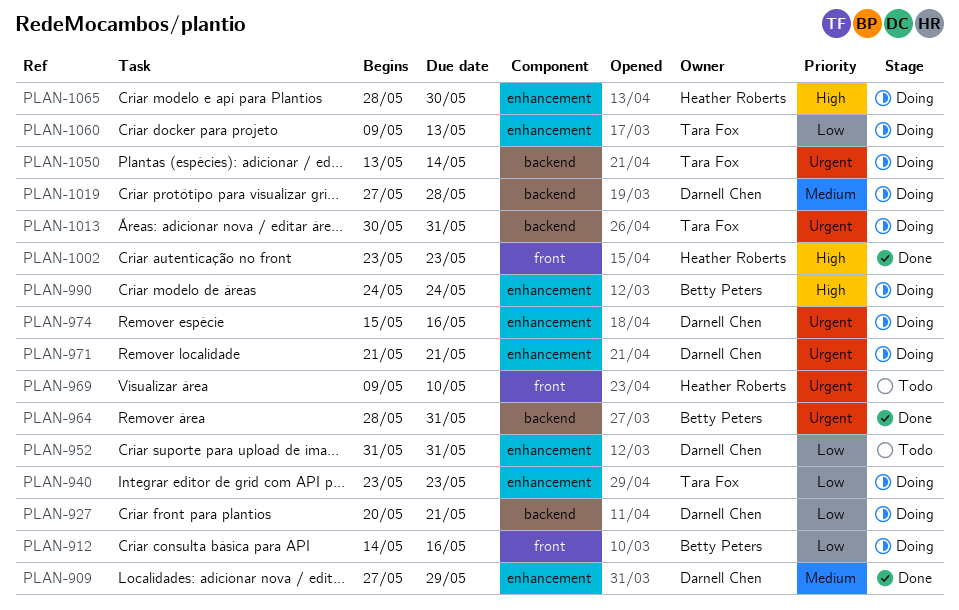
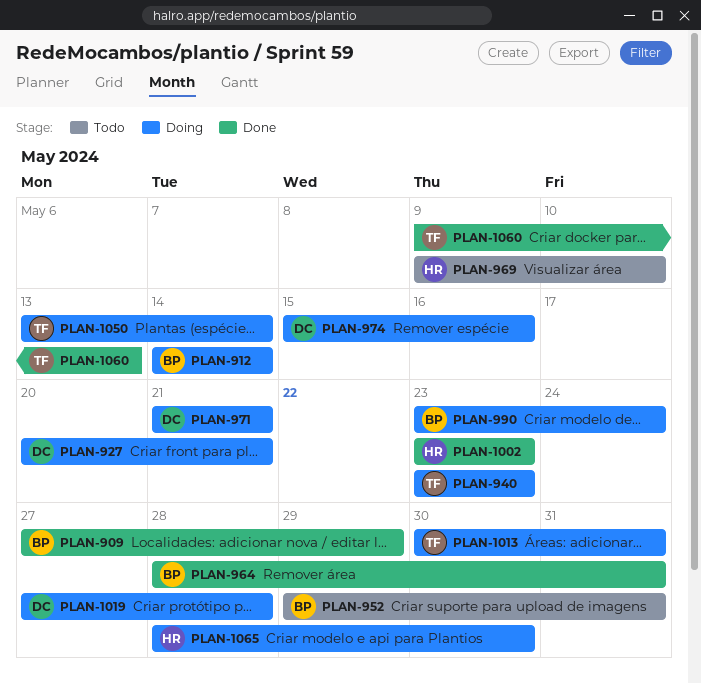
PLAN-909, owner: Darnell Chen -> Betty Peters
PLAN-912, due: May 16 -> May 14
PLAN-952, owner: Darnell Chen -> Betty Peters
PLAN-952, start: May 31 -> May 29
PLAN-990, start: May 24 -> May 23
PLAN-1060, status: Doing -> Done

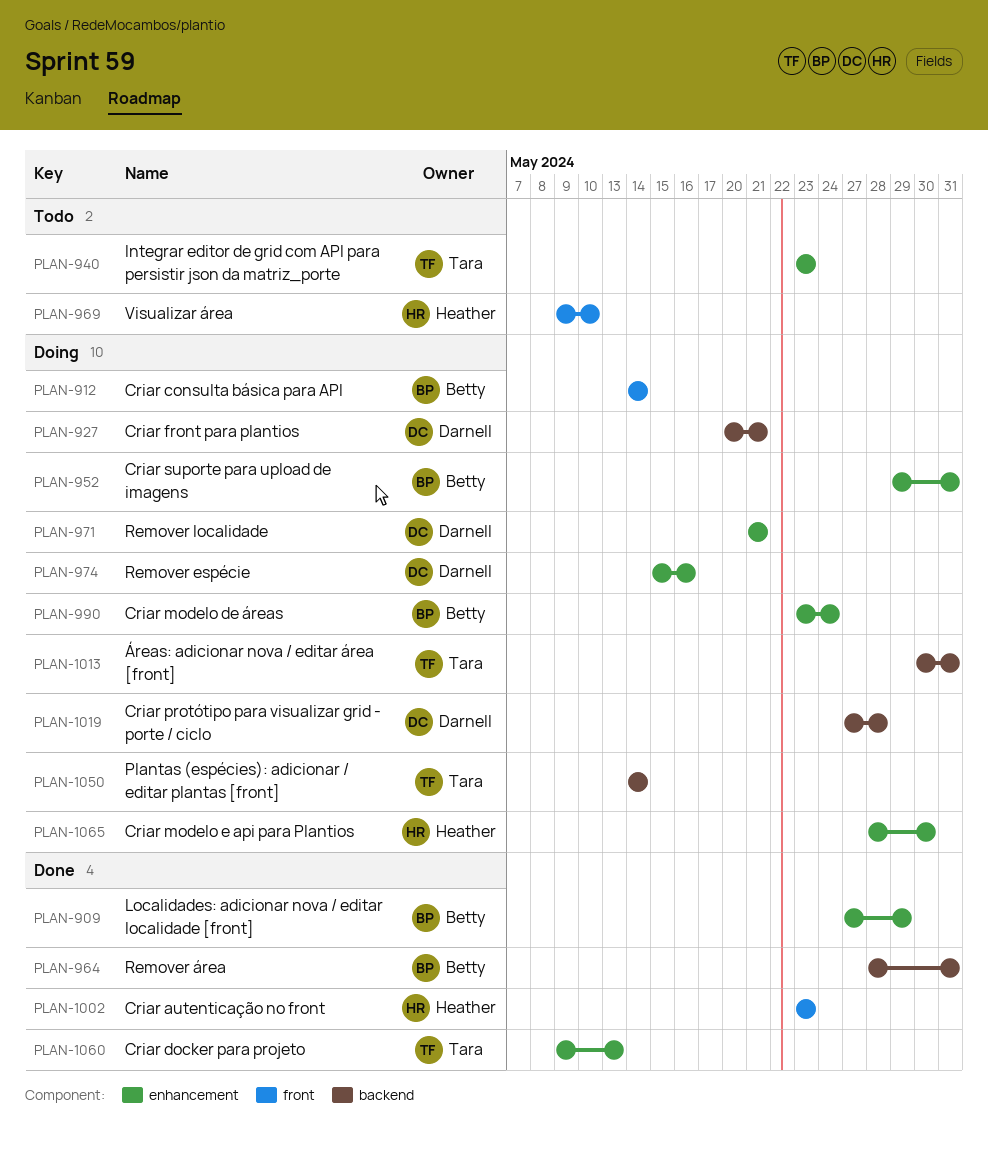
PLAN-940, status: Doing -> Todo
PLAN-952, status: Todo -> Doing
PLAN-1050, start: May 13 -> May 14

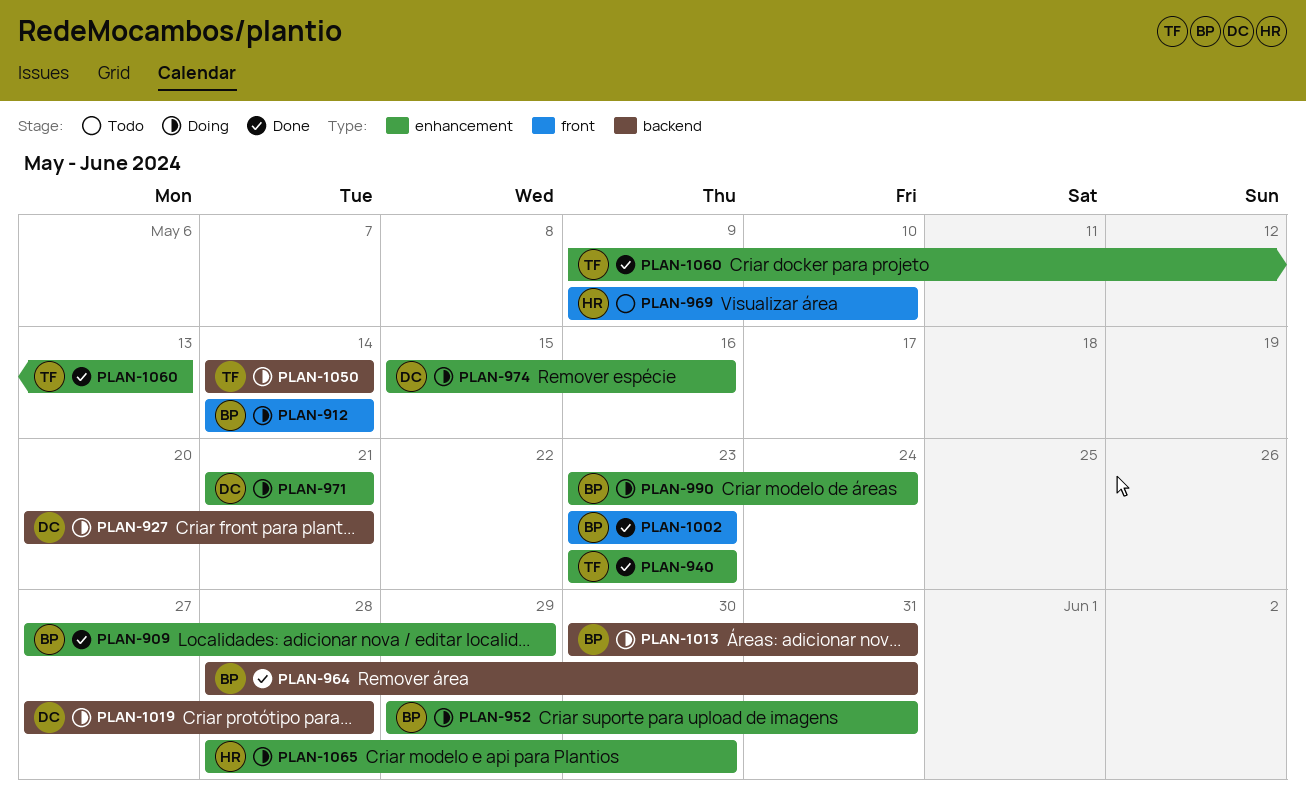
PLAN-940, status: Todo -> Done
PLAN-1002, owner: Heather -> Betty
PLAN-1013, owner: Tara -> Betty

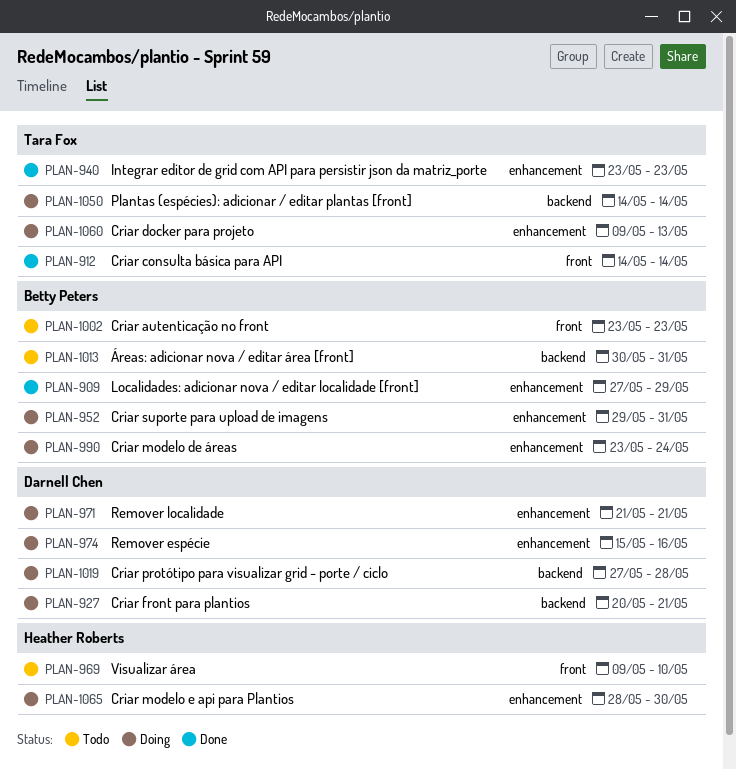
PLAN-912, status: Doing -> Done
PLAN-912, owner: Betty Peters -> Tara Fox
PLAN-964: present -> none
PLAN-1002, status: Done -> Todo
PLAN-1013, status: Doing -> Todo
PLAN-1060, status: Done -> Doing

